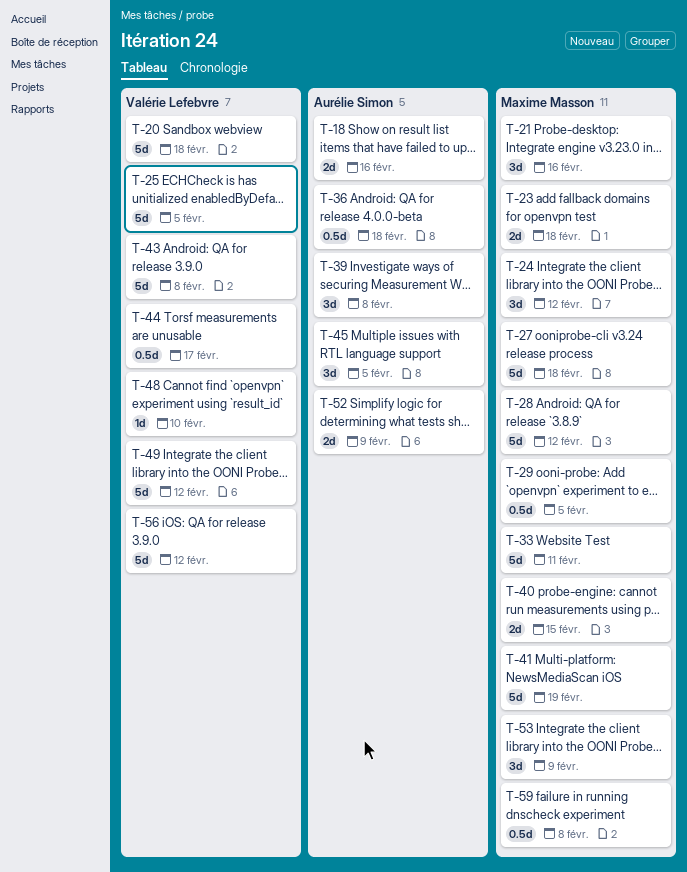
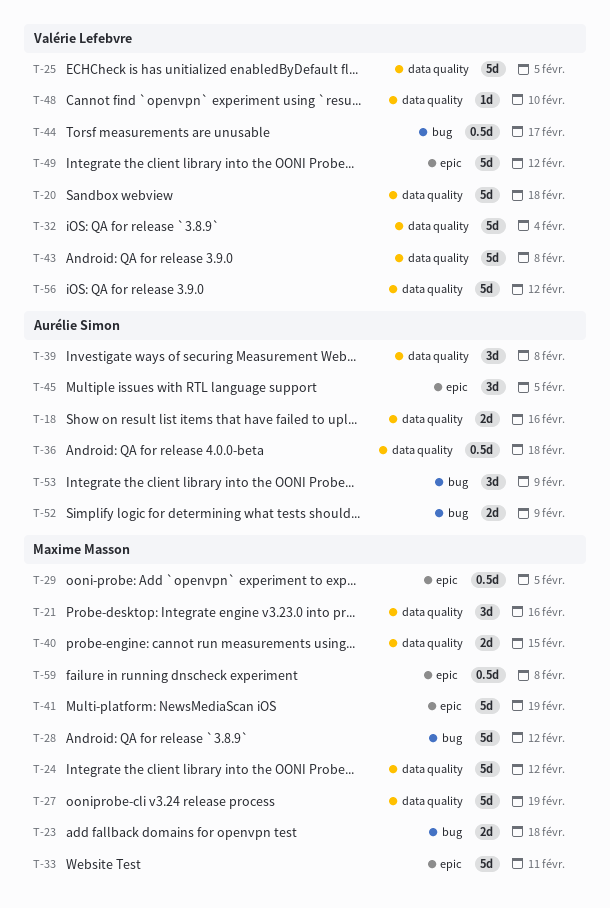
T-24, estimate: 3d -> 5d
T-27, due: Feb 18 -> Feb 19
T-32: none -> present
T-53, owner: Maxime Masson -> Aurélie Simon

